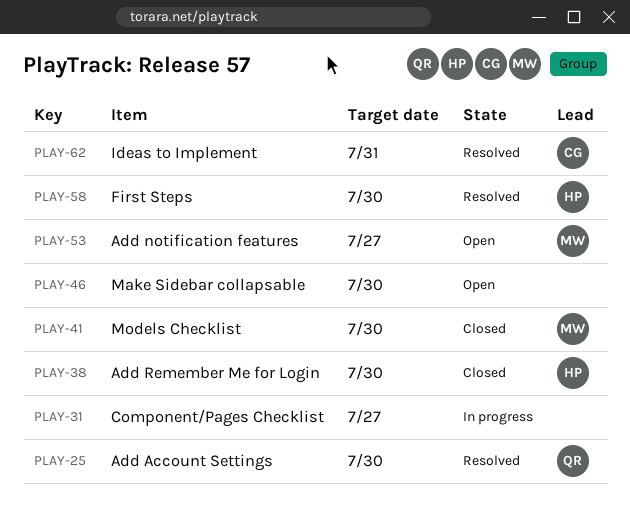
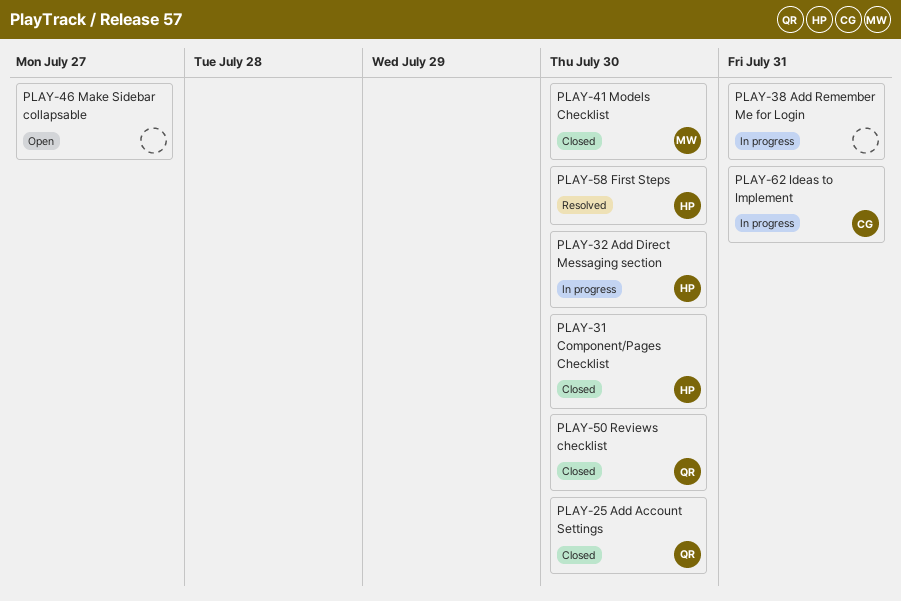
PLAY-25, status: Resolved -> Closed
PLAY-31, status: In progress -> Closed
PLAY-31, owner: none -> HP
PLAY-31, due: Jul 27 -> Jul 30
PLAY-32: none -> present
PLAY-38, status: Closed -> In progress
PLAY-38, owner: HP -> none
PLAY-38, due: Jul 30 -> Jul 31
PLAY-46, due: Jul 30 -> Jul 27
PLAY-50: none -> present
PLAY-53: present -> none
PLAY-62, status: Resolved -> In progress

